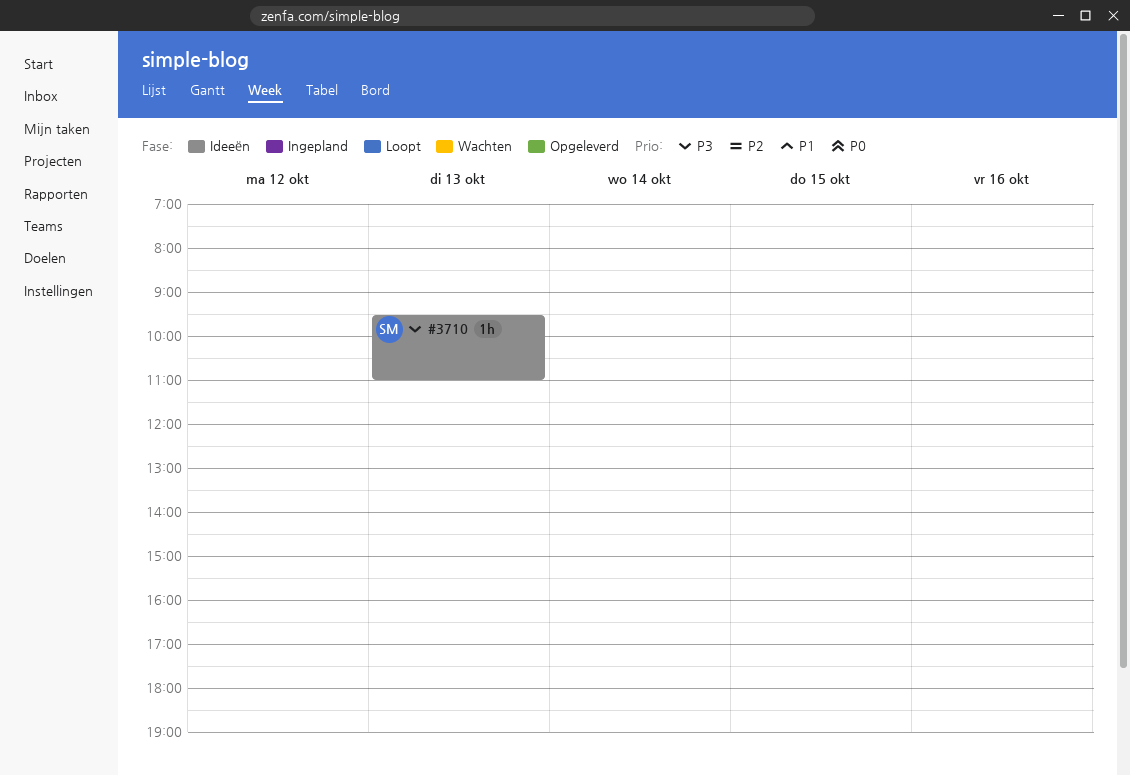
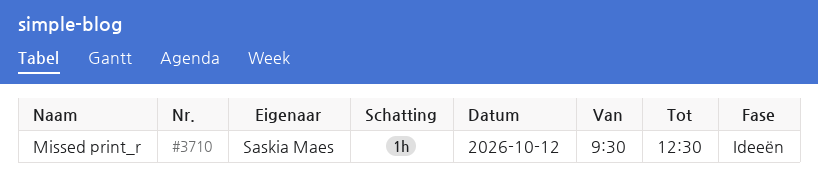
#3710, day: Oct 13 -> Oct 12
#3710, ends: 11:00 -> 12:30

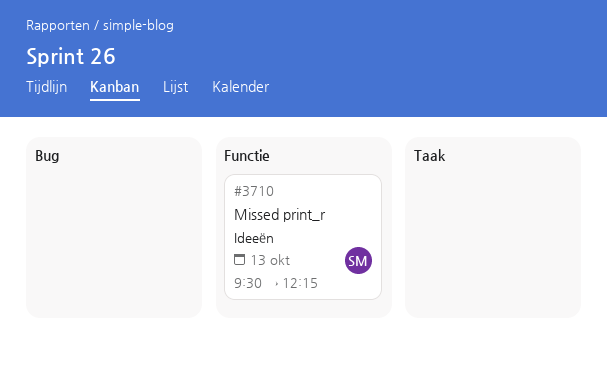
#3710, day: Oct 12 -> Oct 13
#3710, ends: 12:30 -> 12:15

